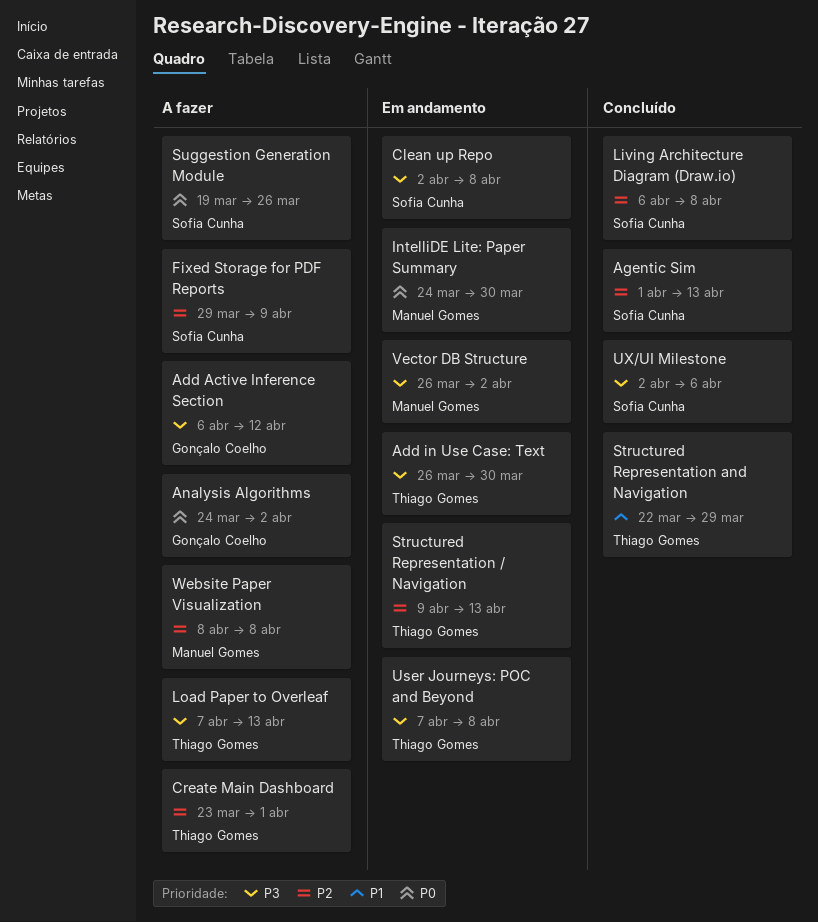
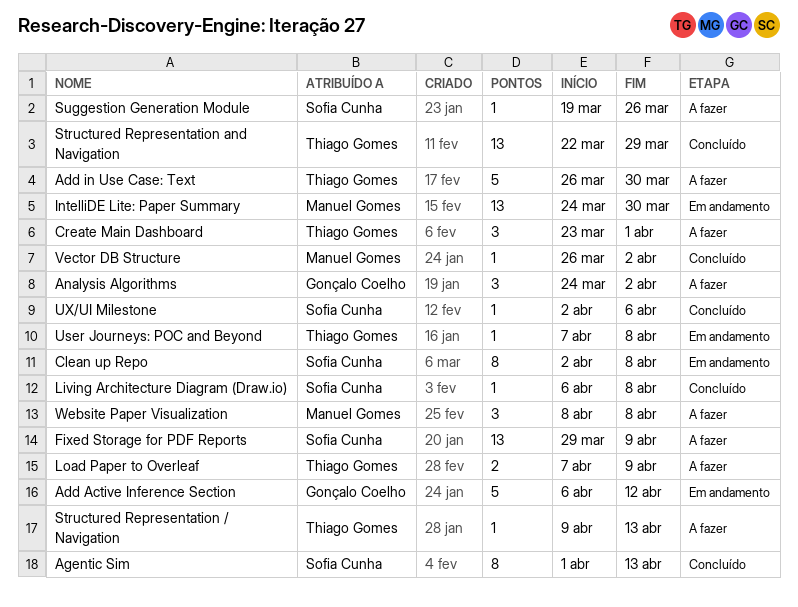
Add Active Inference Section, status: A fazer -> Em andamento
Add in Use Case: Text, status: Em andamento -> A fazer
Load Paper to Overleaf, due: Apr 13 -> Apr 9
Structured Representation / Navigation, status: Em andamento -> A fazer
Vector DB Structure, status: Em andamento -> Concluído

